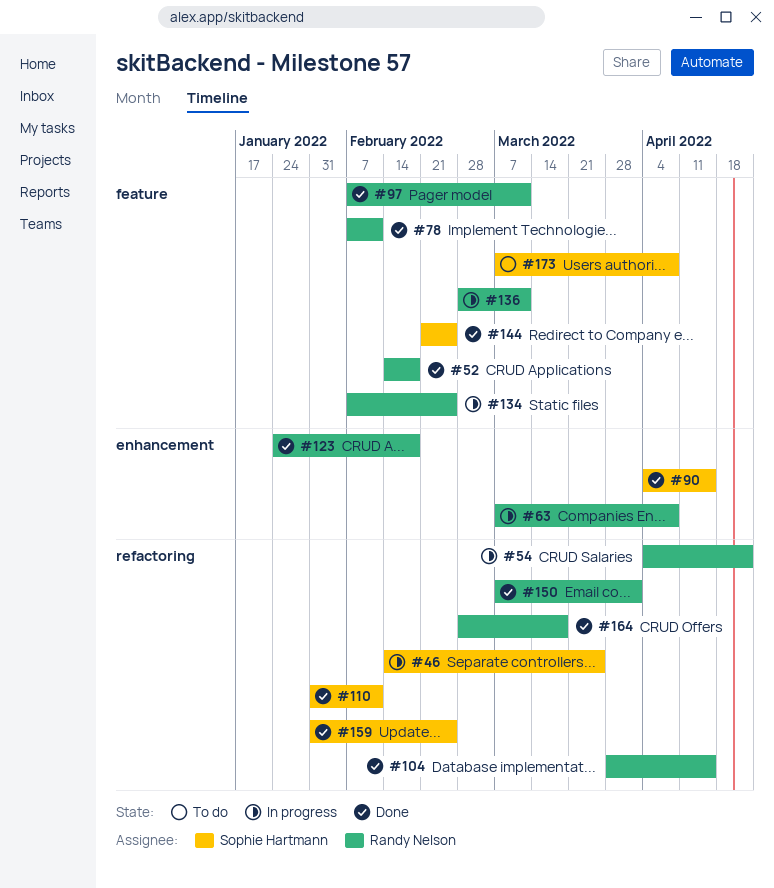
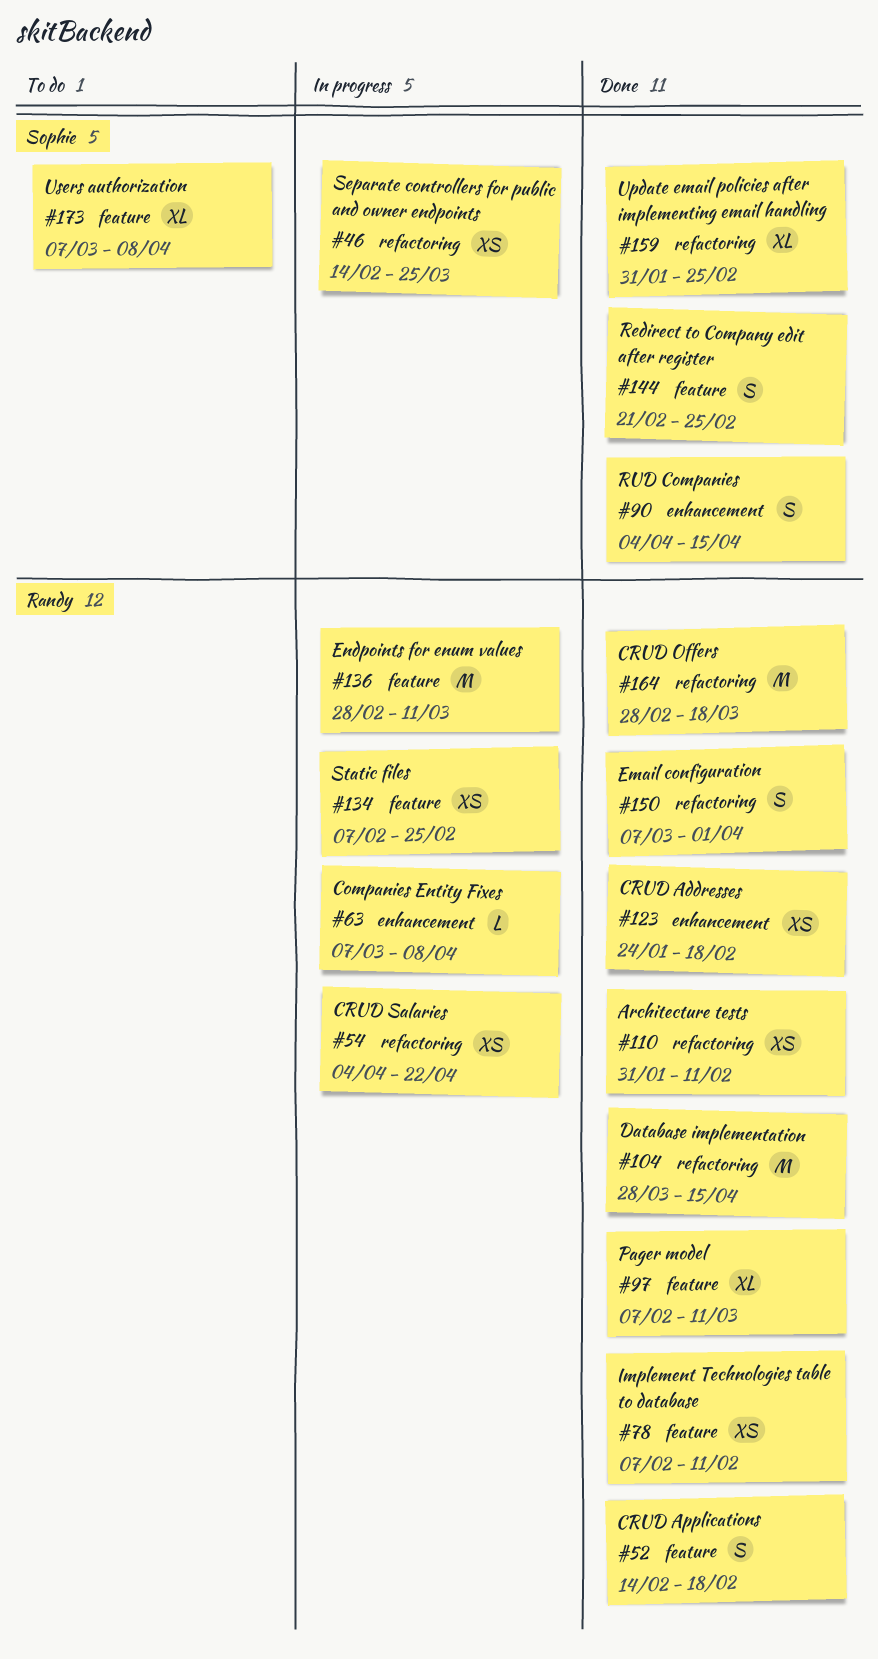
#110, owner: Sophie Hartmann -> Randy Nelson

